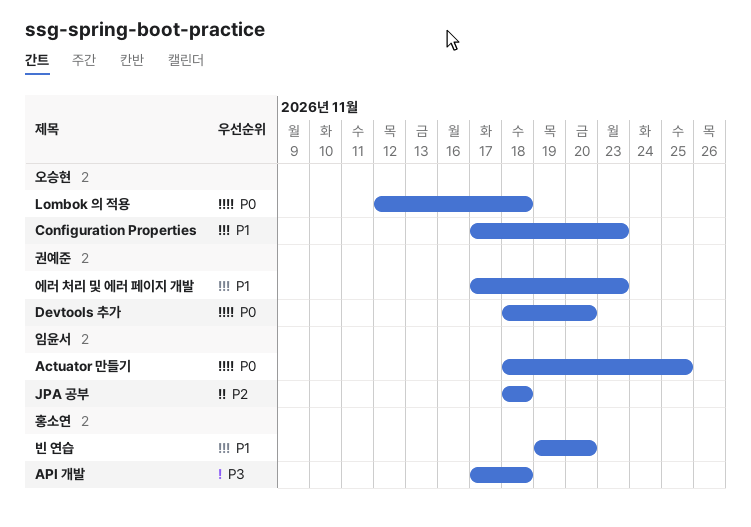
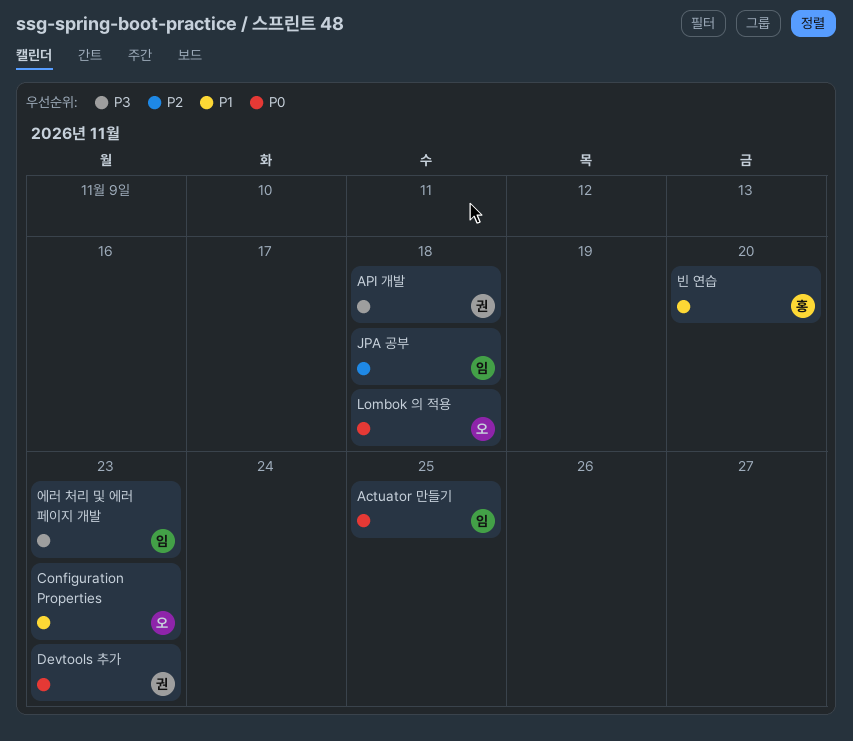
API 개발, owner: 홍소연 -> 권예준
Devtools 추가, due: Nov 20 -> Nov 23
에러 처리 및 에러 페이지 개발, owner: 권예준 -> 임윤서
에러 처리 및 에러 페이지 개발, priority: P1 -> P3

